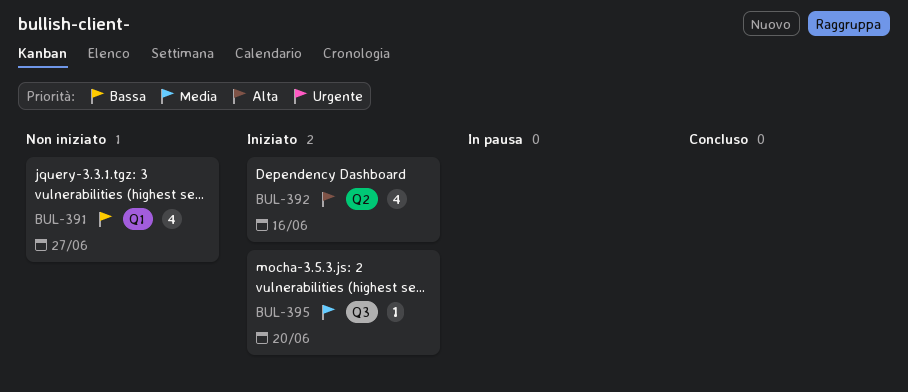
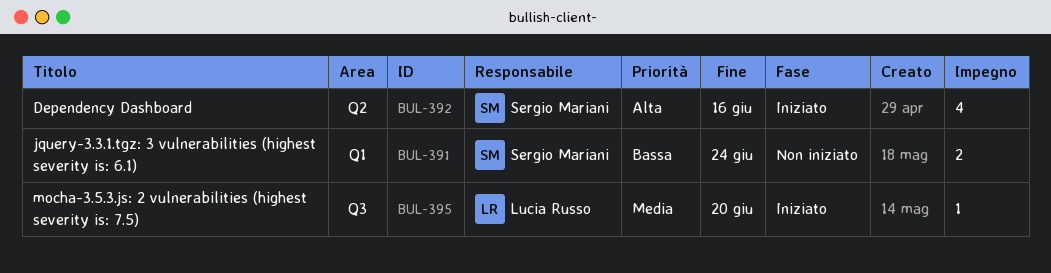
BUL-391, estimate: 4 -> 2
BUL-391, due: Jun 27 -> Jun 24

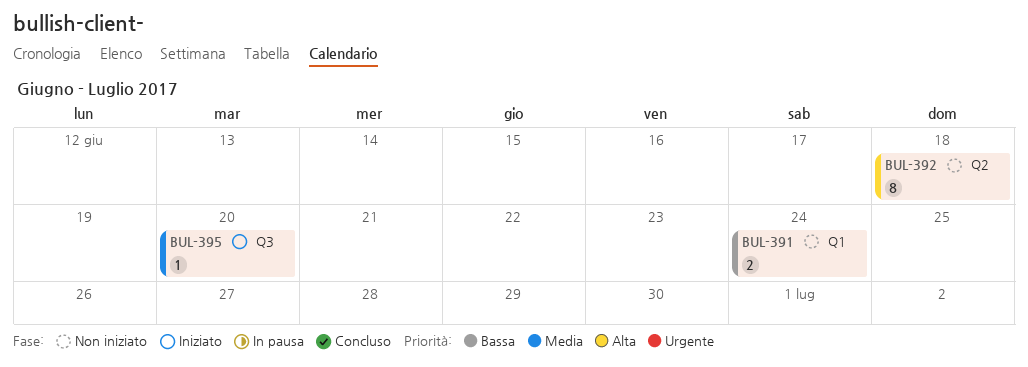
BUL-392, status: Iniziato -> Non iniziato
BUL-392, estimate: 4 -> 8
BUL-392, due: Jun 16 -> Jun 18

